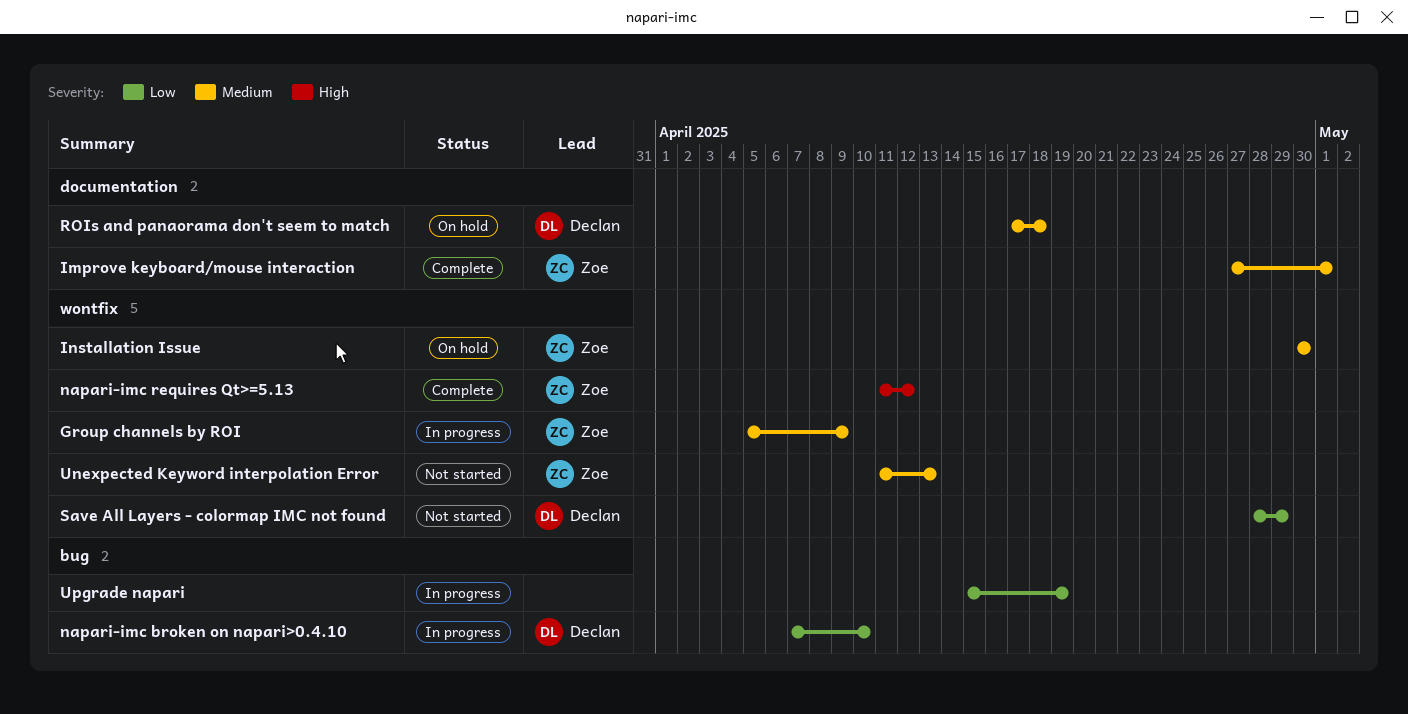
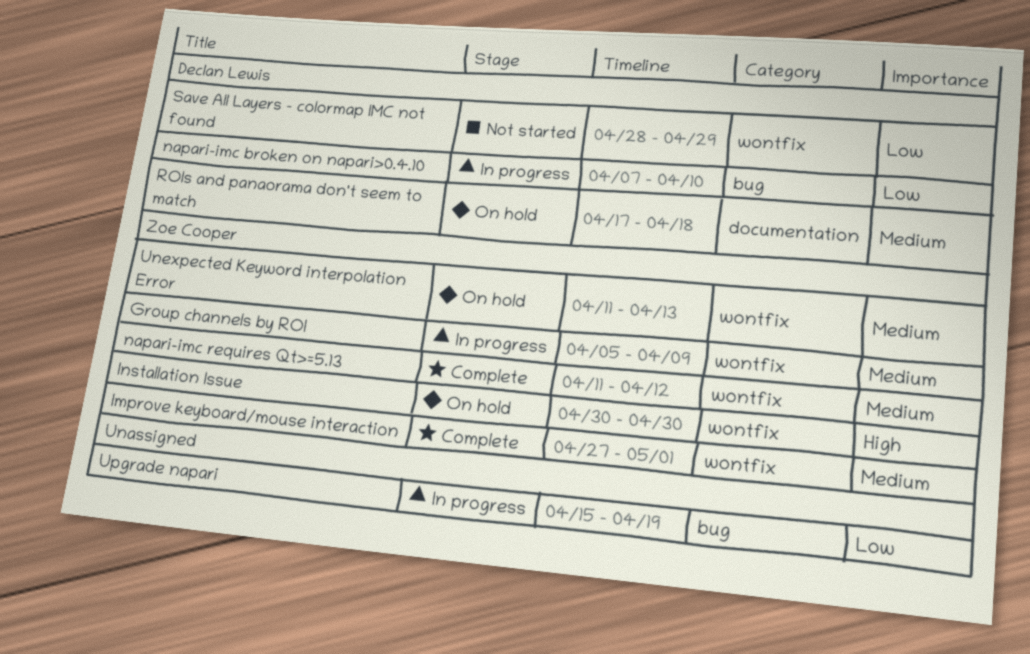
Improve keyboard/mouse interaction, label: documentation -> wontfix
Installation Issue, priority: Medium -> High
napari-imc requires Qt>=5.13, priority: High -> Medium
Unexpected Keyword interpolation Error, status: Not started -> On hold

